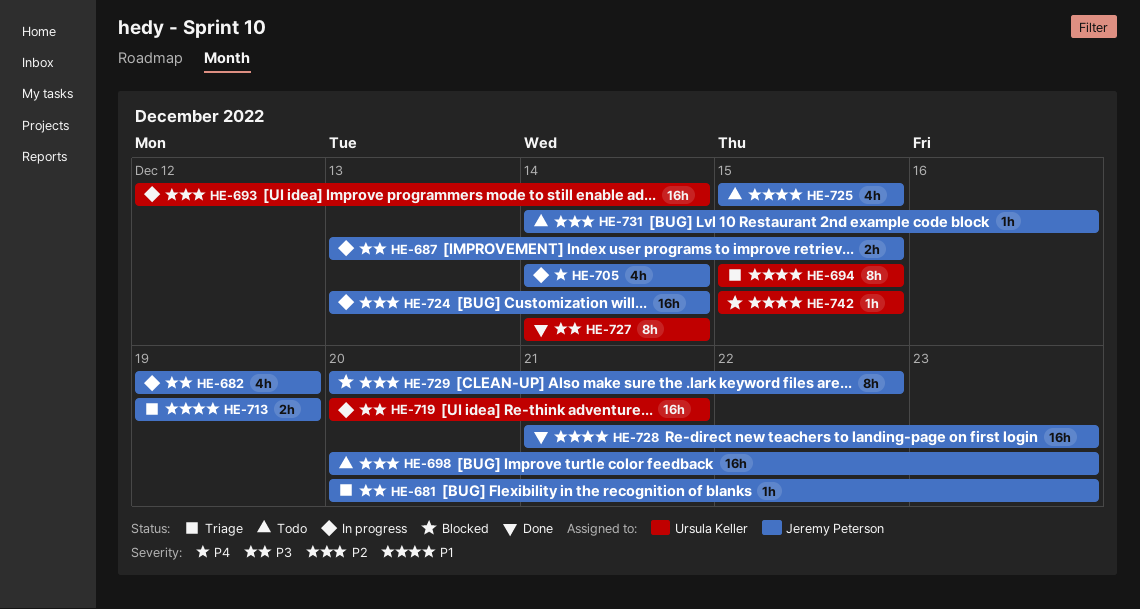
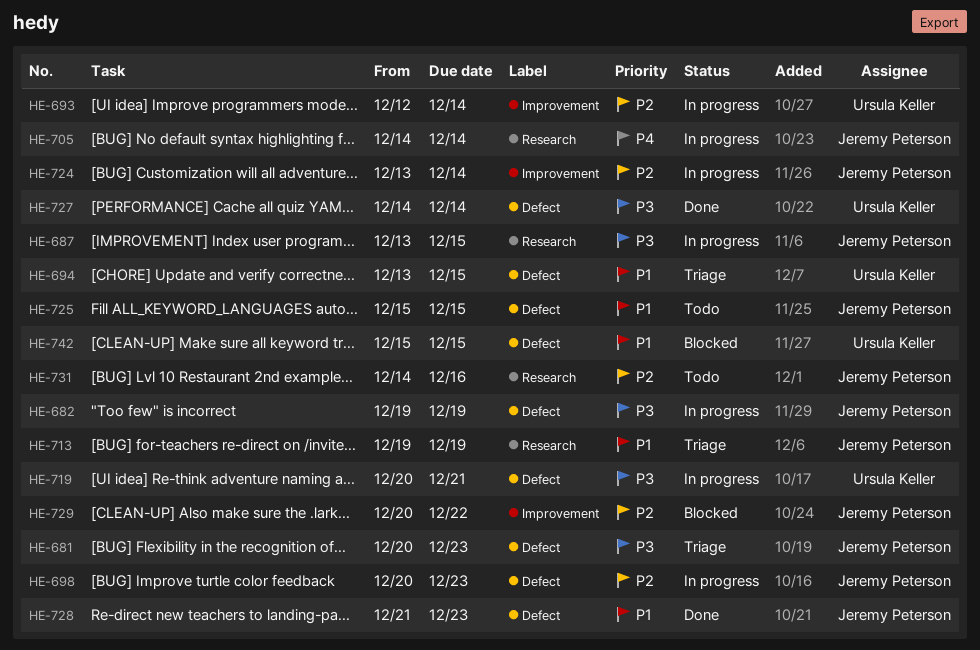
HE-694, start: Dec 15 -> Dec 13
HE-698, status: Todo -> In progress

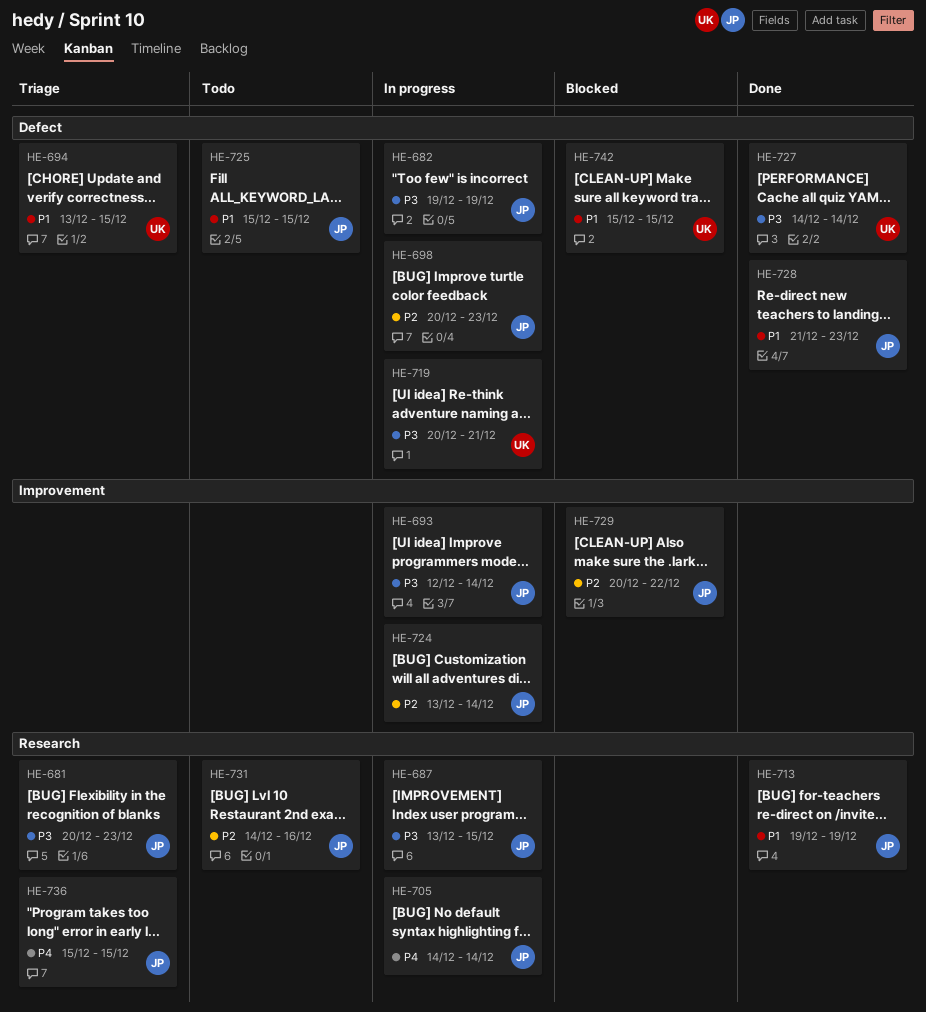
HE-681, label: Defect -> Research
HE-693, owner: Ursula Keller -> Jeremy Peterson
HE-693, priority: P2 -> P3
HE-713, status: Triage -> Done
HE-736: none -> present

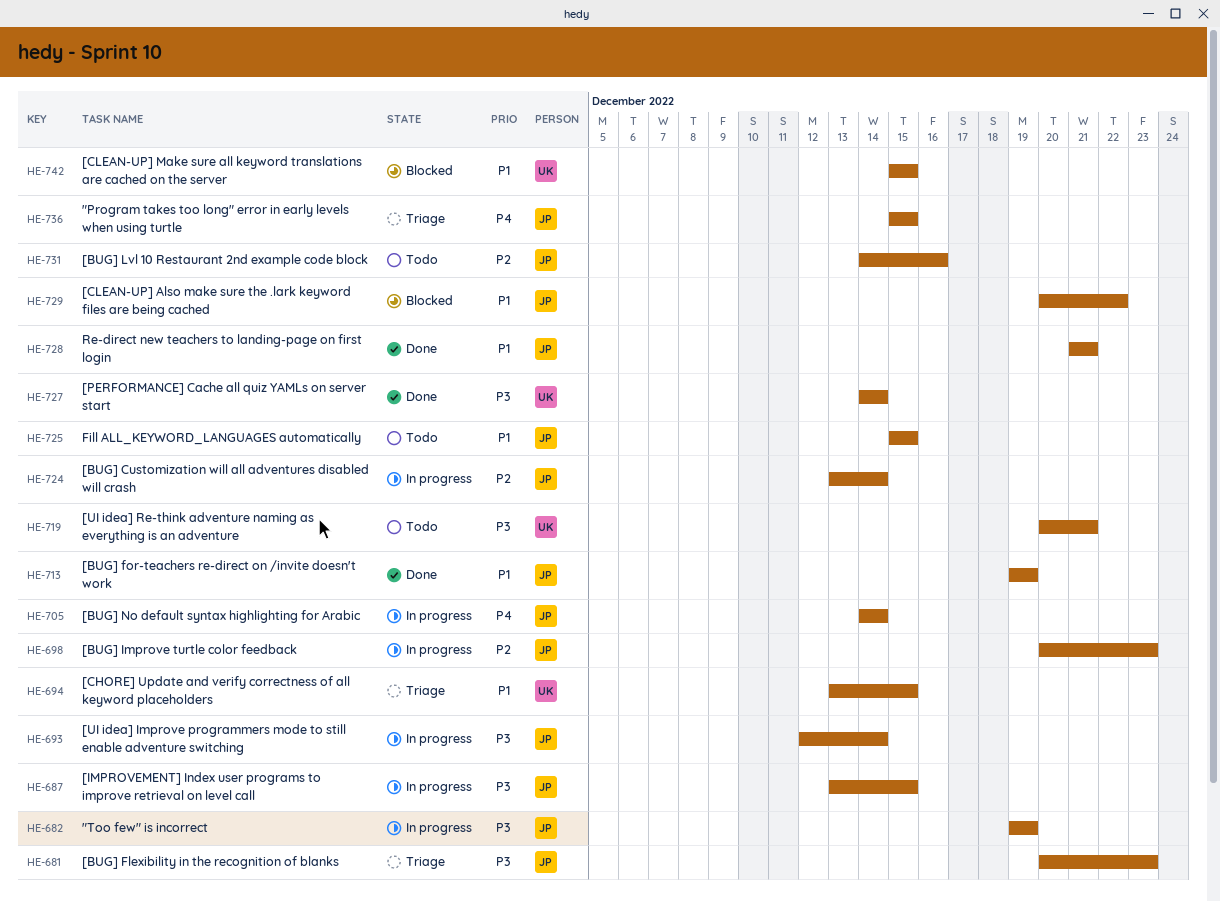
HE-719, status: In progress -> Todo
HE-728, due: Dec 23 -> Dec 21
HE-729, priority: P2 -> P1

